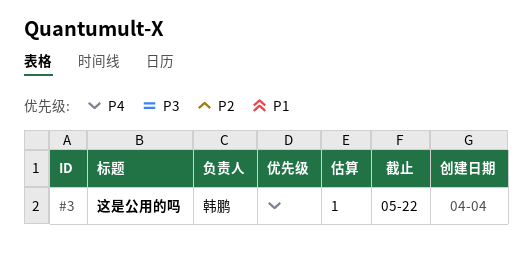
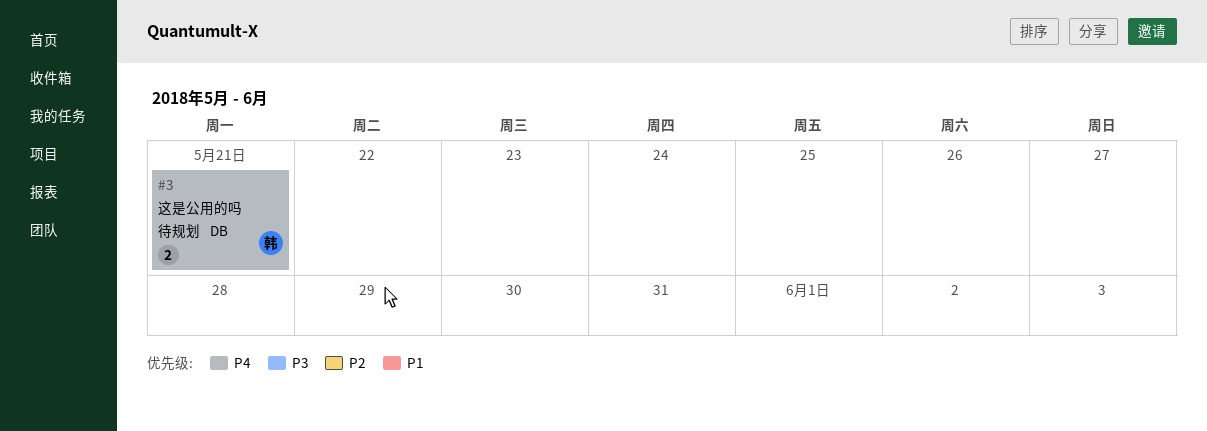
#3, estimate: 1 -> 2
#3, due: May 22 -> May 21

